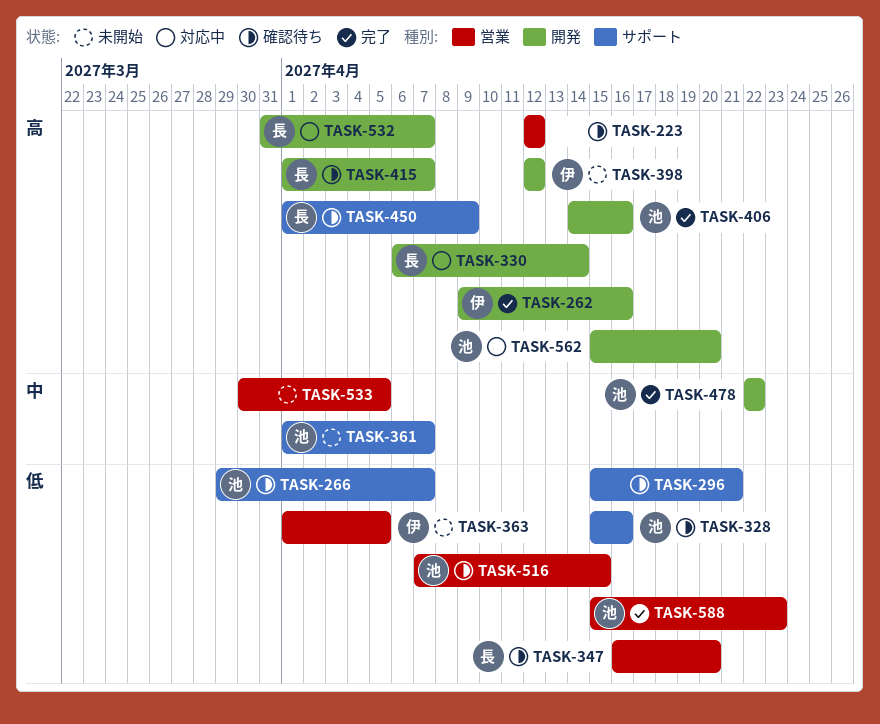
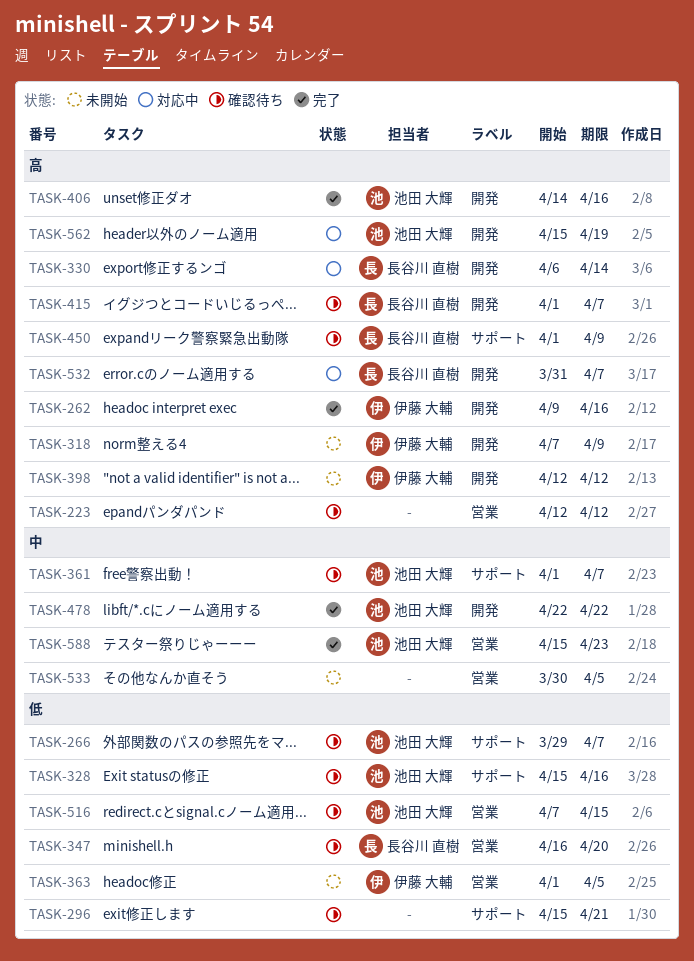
TASK-318: none -> present
TASK-361, status: 未開始 -> 確認待ち
TASK-562, due: Apr 20 -> Apr 19
TASK-588, priority: 低 -> 中

